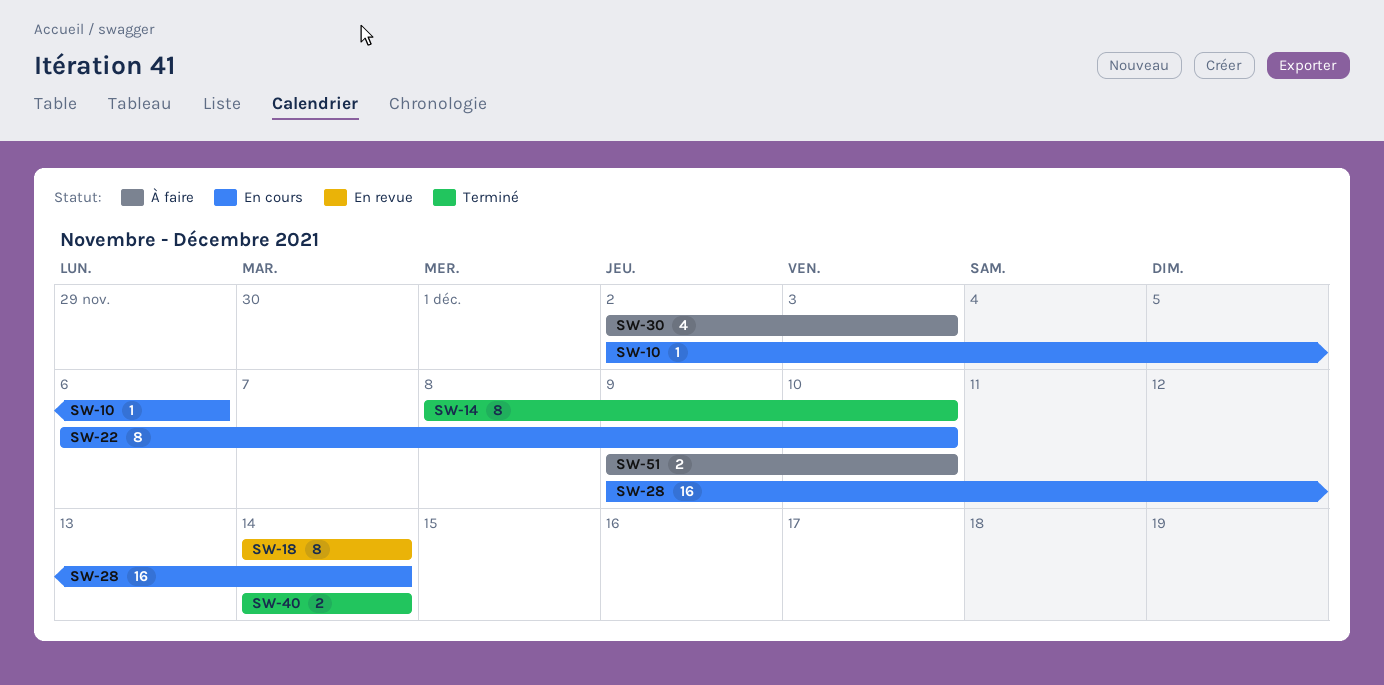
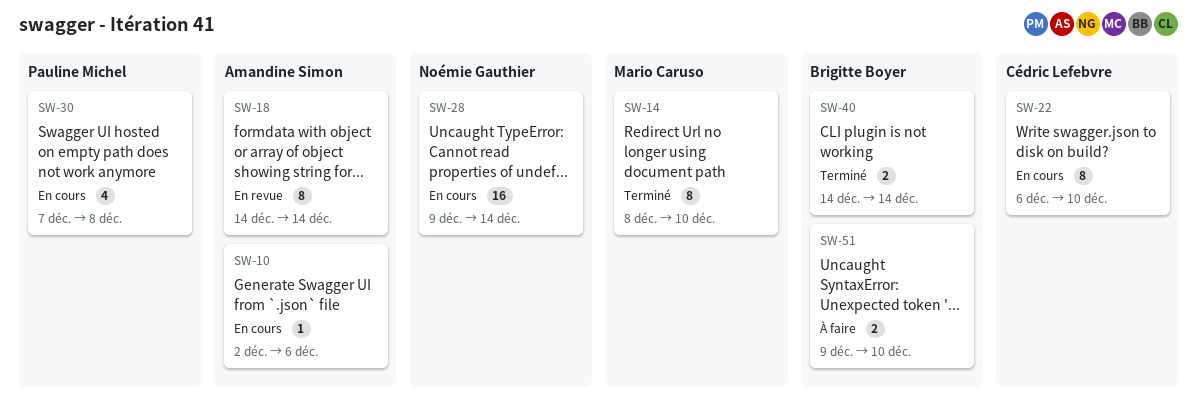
SW-30, status: À faire -> En cours
SW-30, start: Dec 2 -> Dec 7
SW-30, due: Dec 3 -> Dec 8

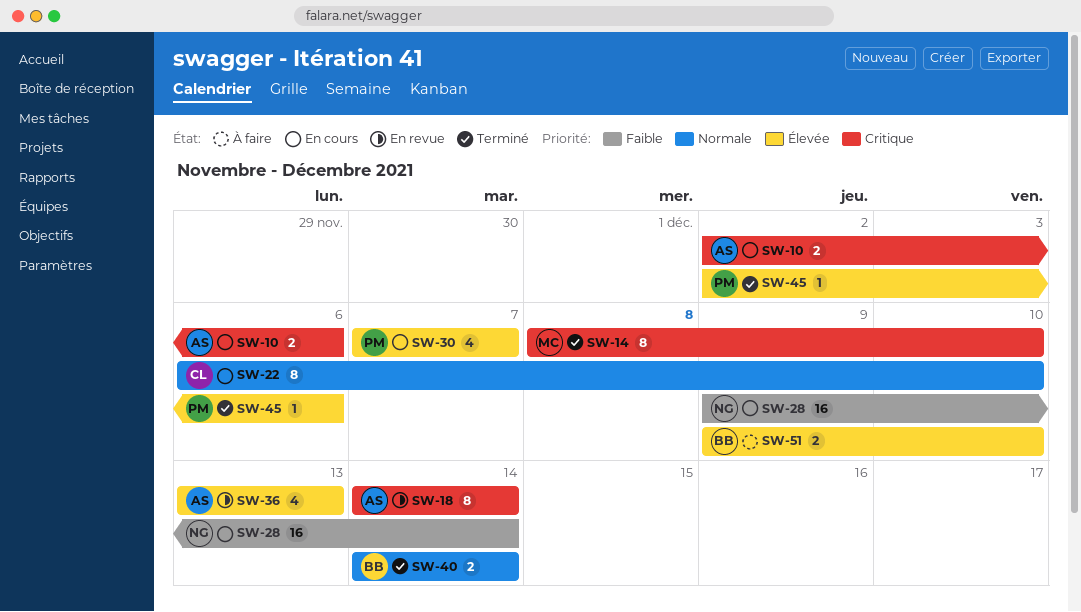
SW-10, estimate: 1 -> 2
SW-30, due: Dec 8 -> Dec 7
SW-36: none -> present
SW-45: none -> present

